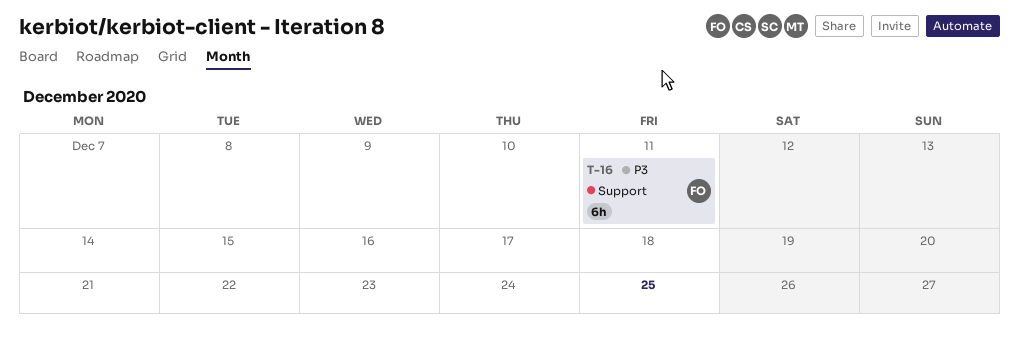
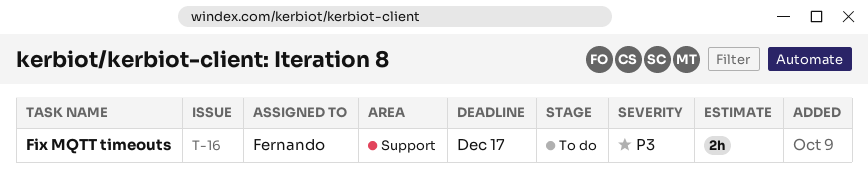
T-16, estimate: 6h -> 2h
T-16, due: Dec 11 -> Dec 17

